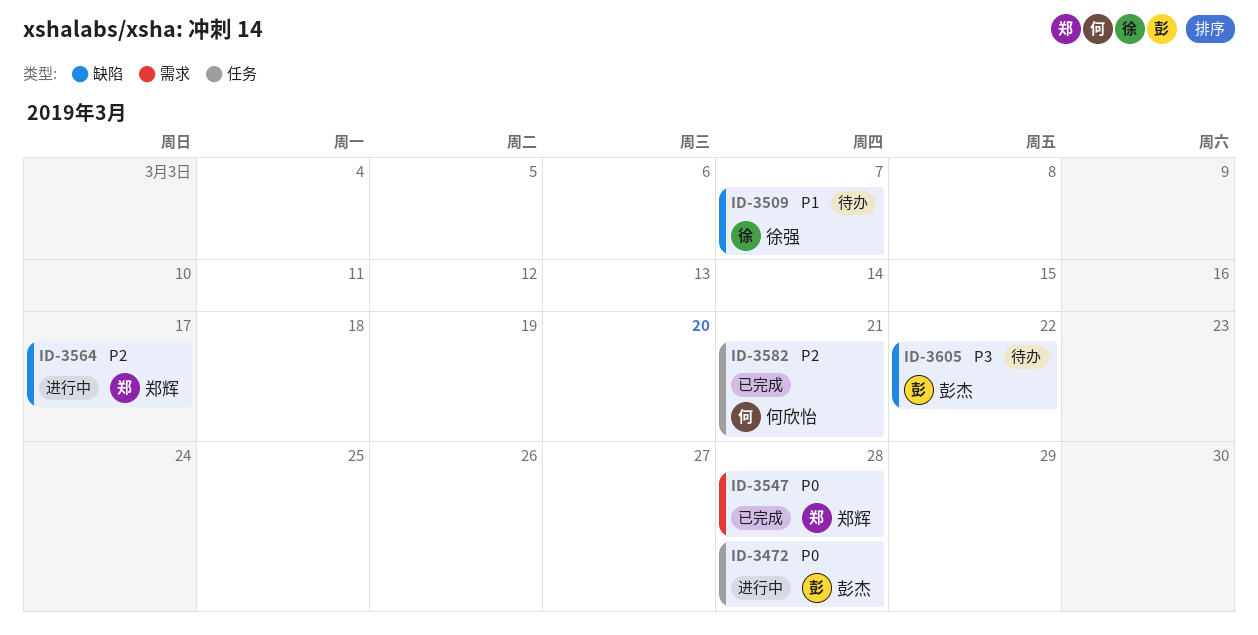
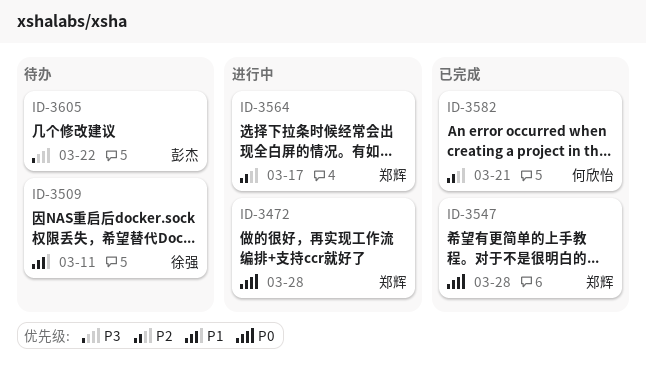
ID-3472, owner: 彭杰 -> 郑辉
ID-3509, due: Mar 7 -> Mar 11

